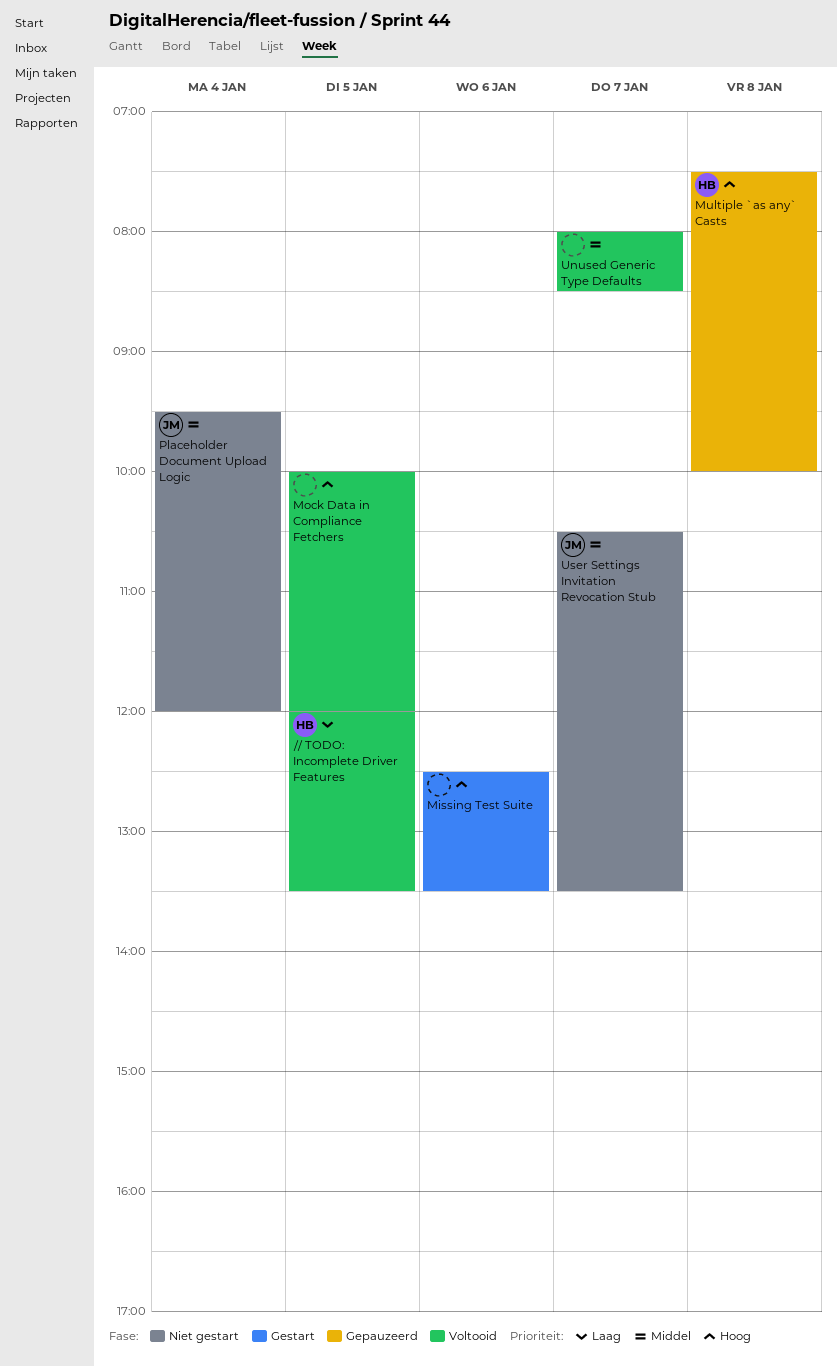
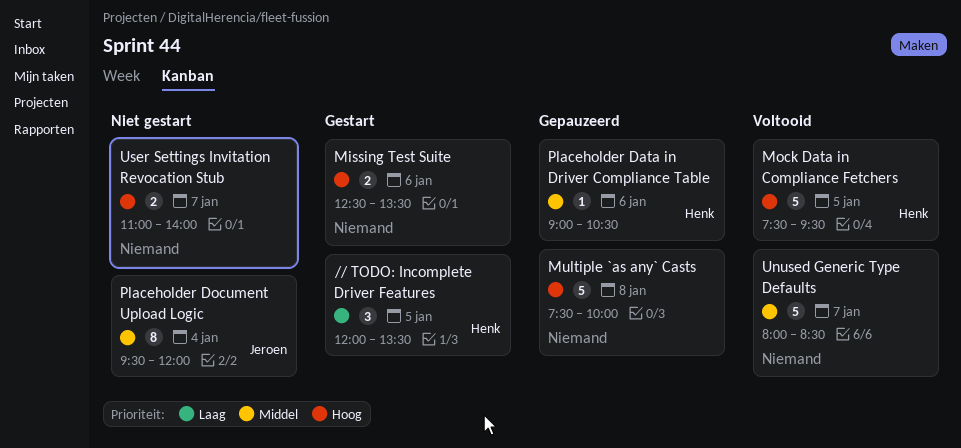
// TODO: Incomplete Driver Features, status: Voltooid -> Gestart
Mock Data in Compliance Fetchers, owner: none -> Henk
Mock Data in Compliance Fetchers, begins: 10:00 -> 07:30
Mock Data in Compliance Fetchers, ends: 12:00 -> 09:30
Multiple `as any` Casts, owner: Henk -> none
Placeholder Data in Driver Compliance Table: none -> present
User Settings Invitation Revocation Stub, owner: Jeroen -> none
User Settings Invitation Revocation Stub, priority: Middel -> Hoog
User Settings Invitation Revocation Stub, begins: 10:30 -> 11:00
User Settings Invitation Revocation Stub, ends: 13:30 -> 14:00

